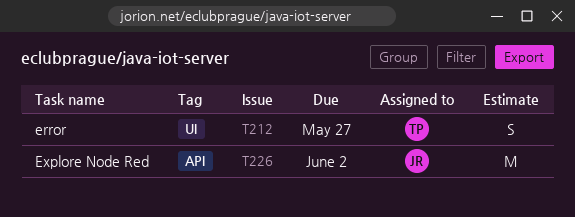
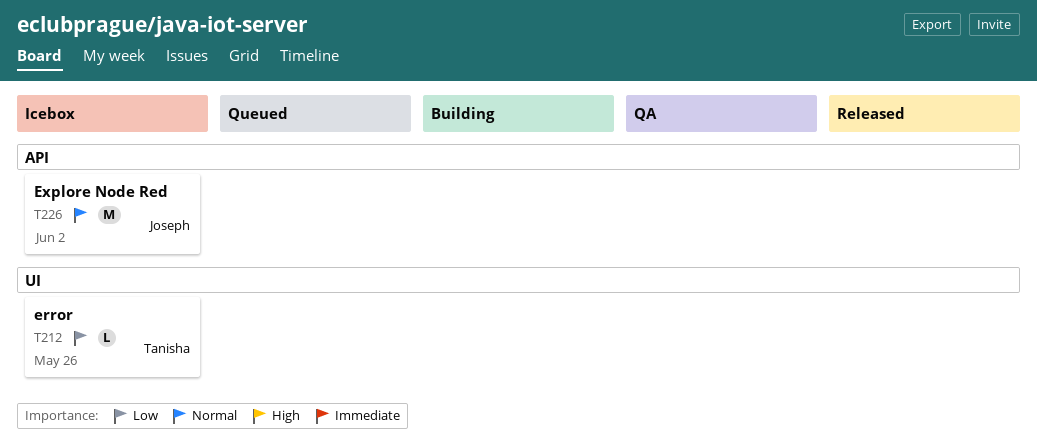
T212, estimate: S -> L
T212, due: May 27 -> May 26

